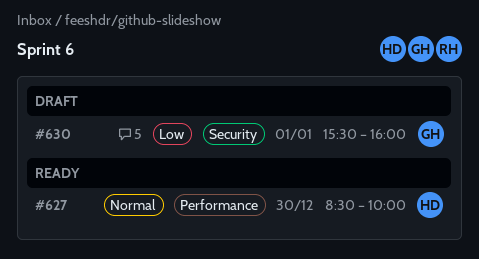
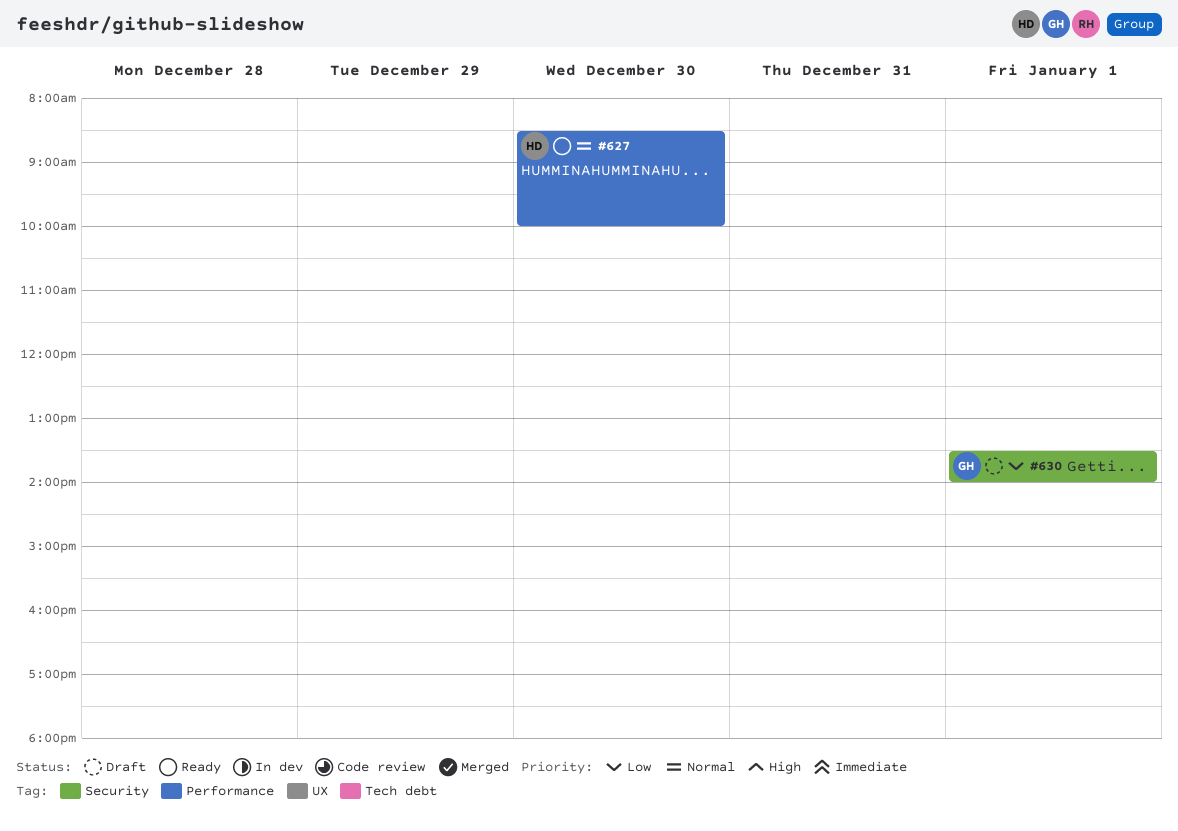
#630, begins: 15:30 -> 13:30
#630, ends: 16:00 -> 14:00

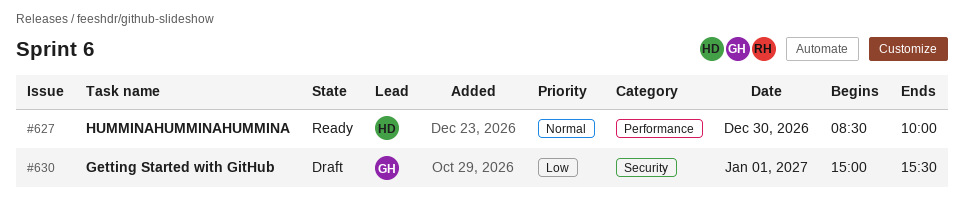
#630, begins: 13:30 -> 15:00
#630, ends: 14:00 -> 15:30

